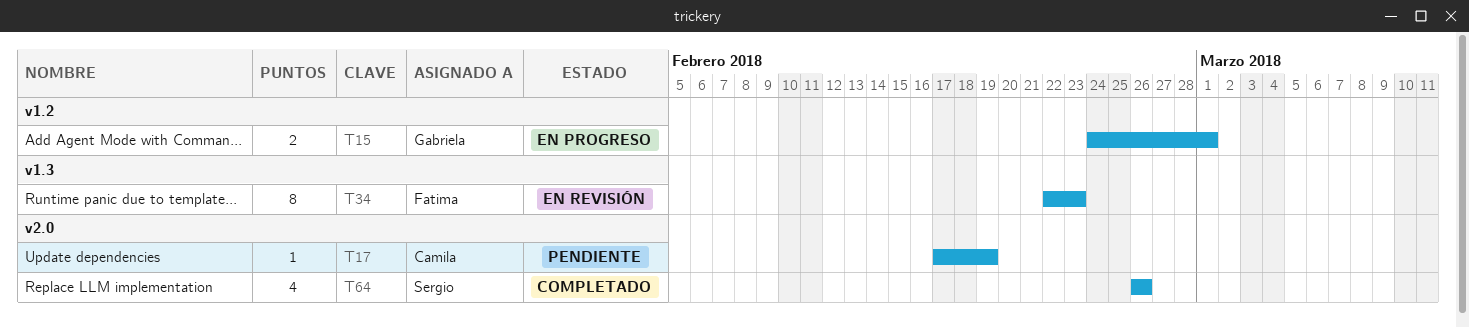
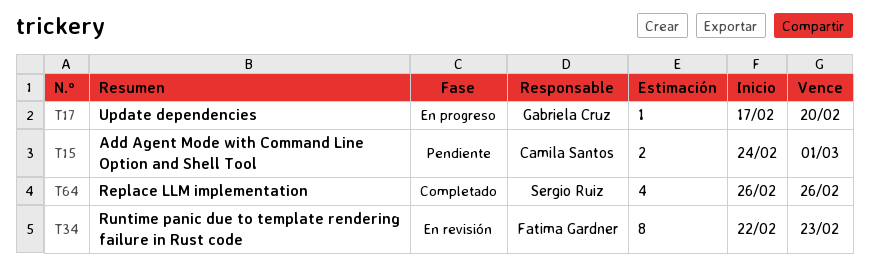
T15, status: En progreso -> Pendiente
T15, owner: Gabriela Cruz -> Camila Santos
T17, status: Pendiente -> En progreso
T17, owner: Camila Santos -> Gabriela Cruz
T17, due: Feb 19 -> Feb 20

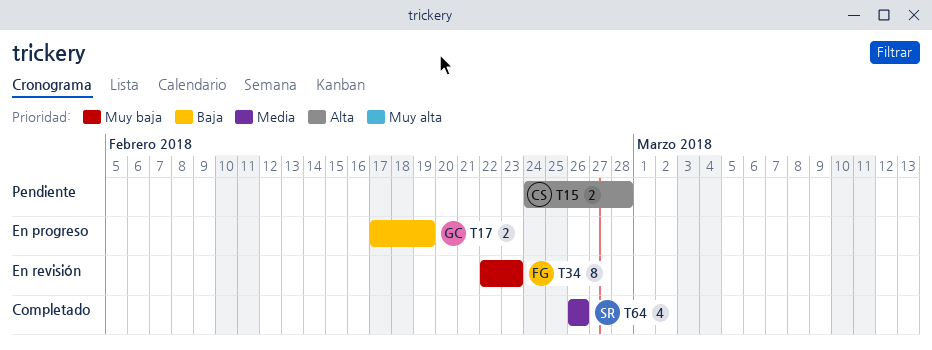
T15, due: Mar 1 -> Feb 28
T17, estimate: 1 -> 2
T17, due: Feb 20 -> Feb 19

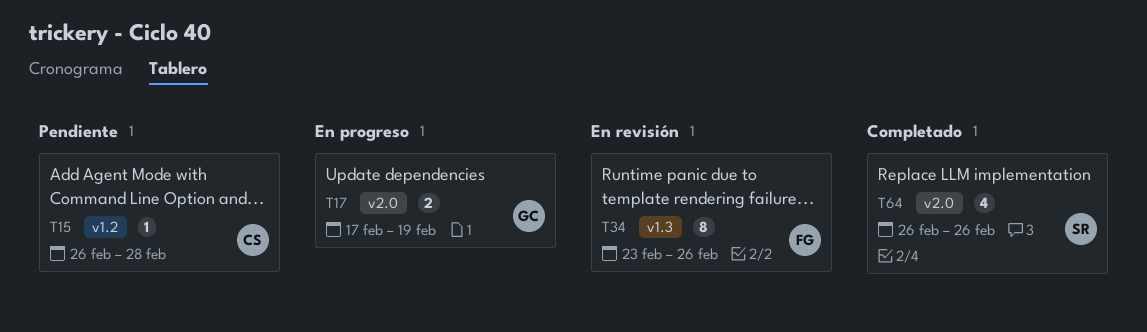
T15, estimate: 2 -> 1
T15, start: Feb 24 -> Feb 26
T34, start: Feb 22 -> Feb 23
T34, due: Feb 23 -> Feb 26

